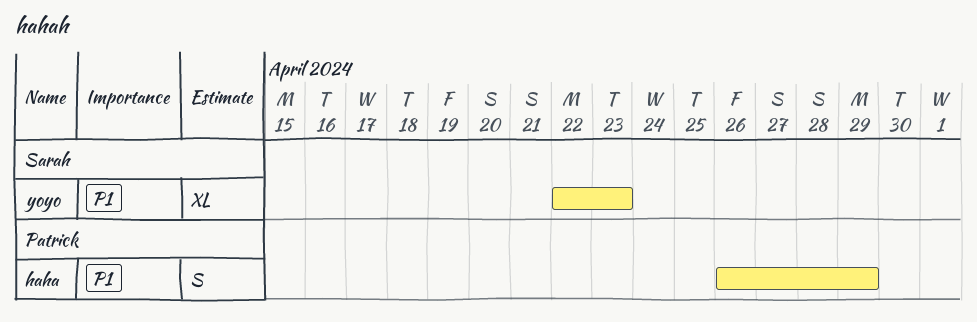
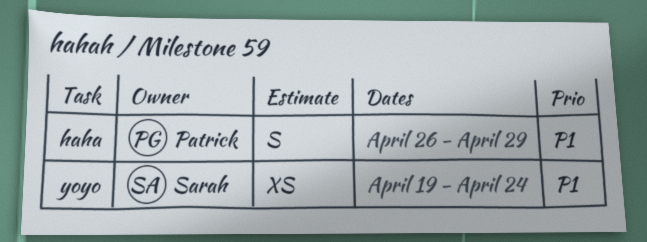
yoyo, estimate: XL -> XS
yoyo, start: Apr 22 -> Apr 19
yoyo, due: Apr 23 -> Apr 24

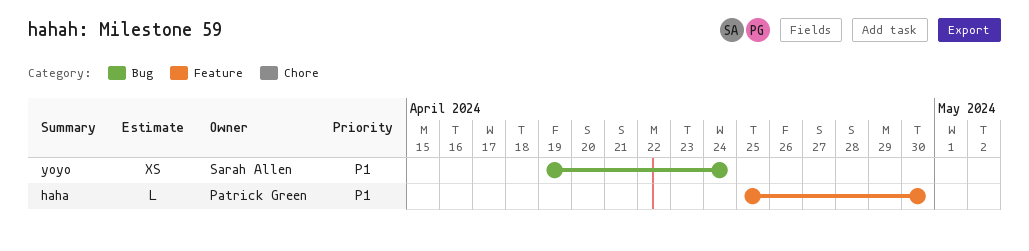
haha, estimate: S -> L
haha, start: Apr 26 -> Apr 25
haha, due: Apr 29 -> Apr 30

